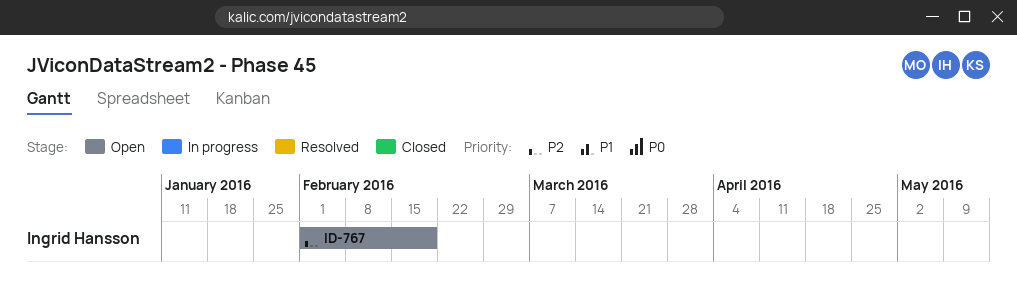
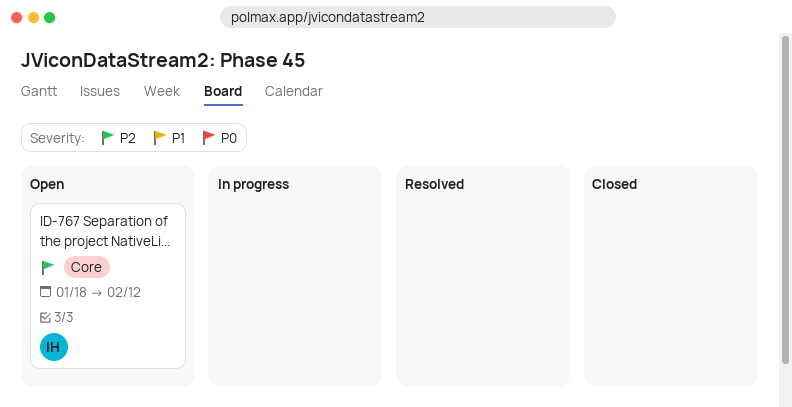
ID-767, start: Feb 1 -> Jan 18
ID-767, due: Feb 19 -> Feb 12

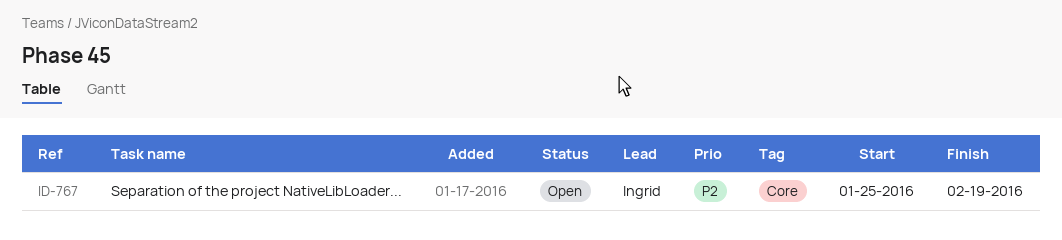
ID-767, start: Jan 18 -> Jan 25
ID-767, due: Feb 12 -> Feb 19

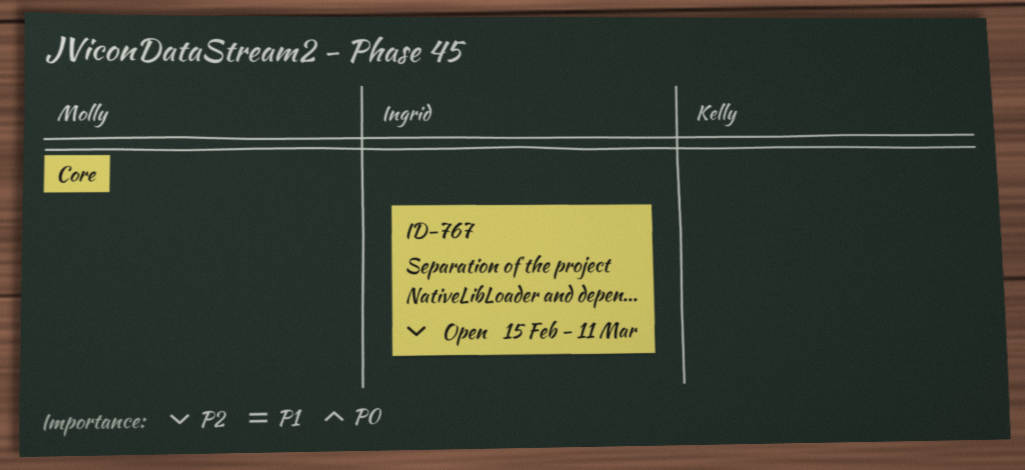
ID-767, start: Jan 25 -> Feb 15
ID-767, due: Feb 19 -> Mar 11

